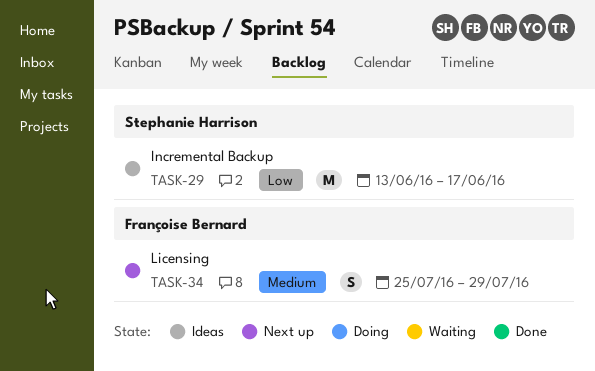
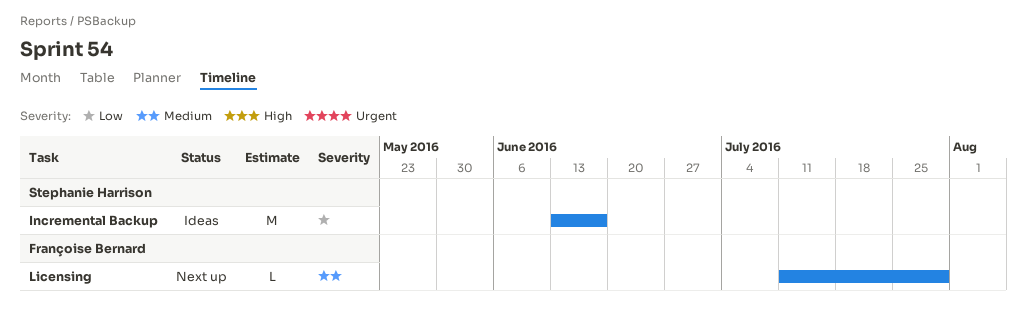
Licensing, estimate: S -> L
Licensing, start: Jul 25 -> Jul 11

